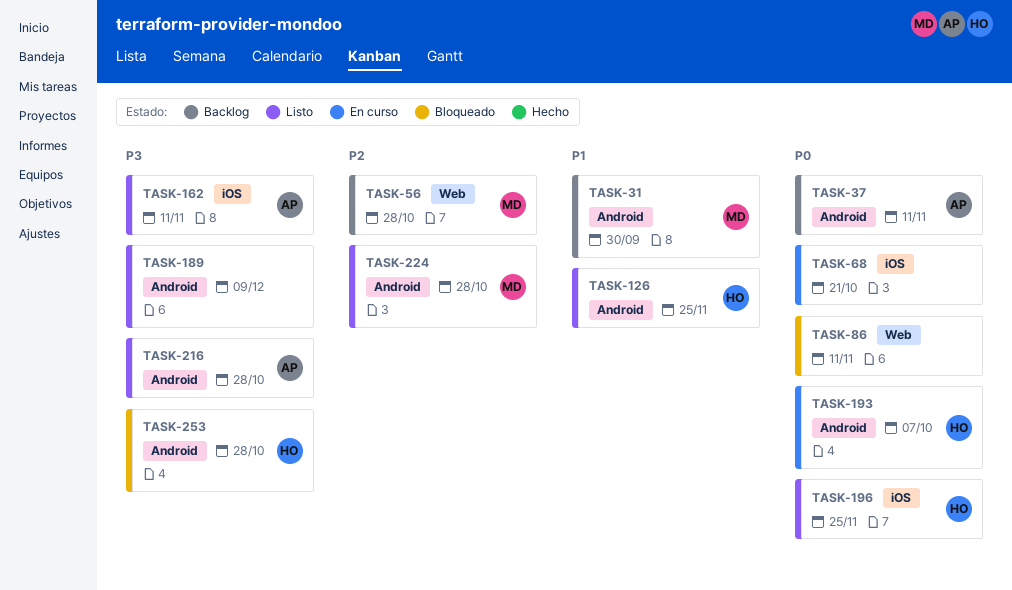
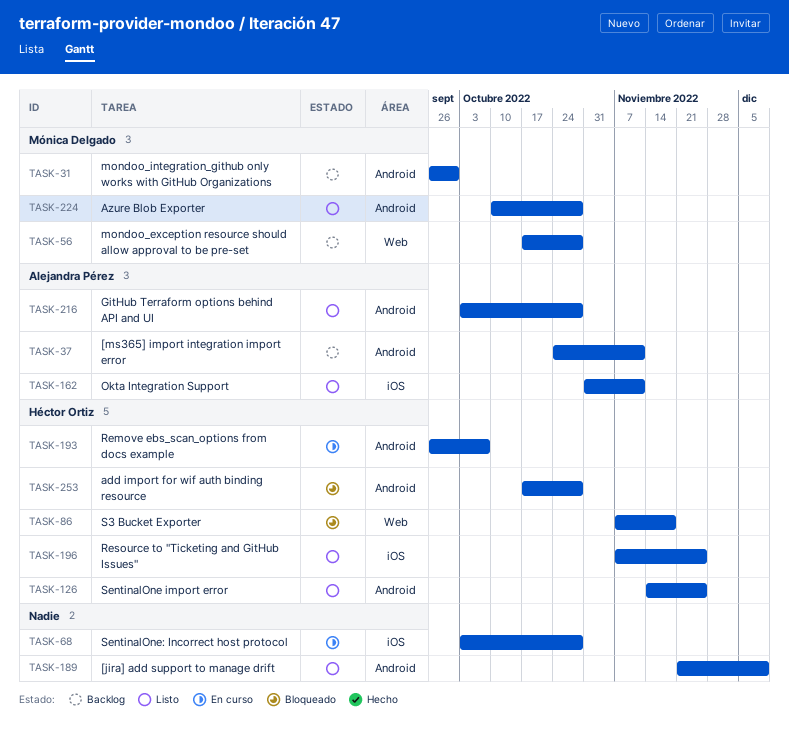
TASK-68, due: Oct 21 -> Oct 28
TASK-86, owner: none -> Héctor Ortiz
TASK-86, due: Nov 11 -> Nov 18

